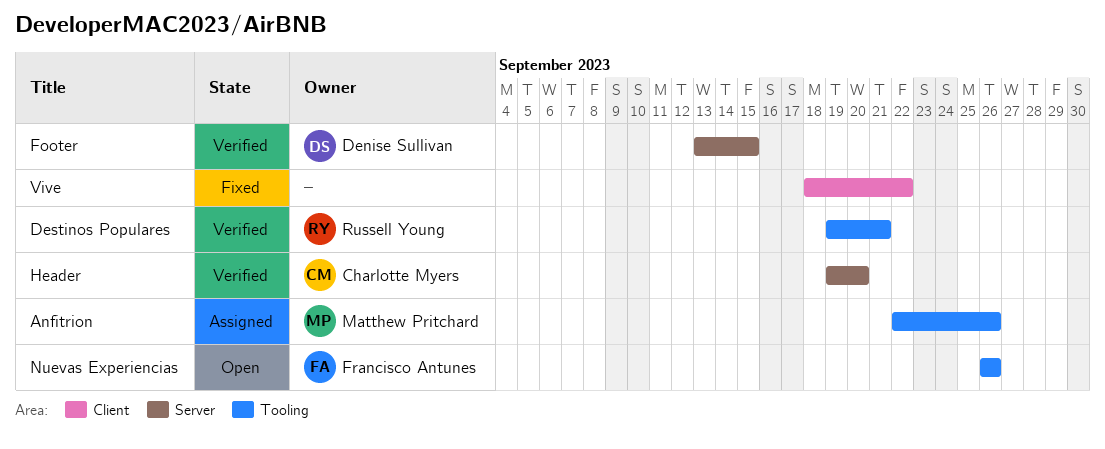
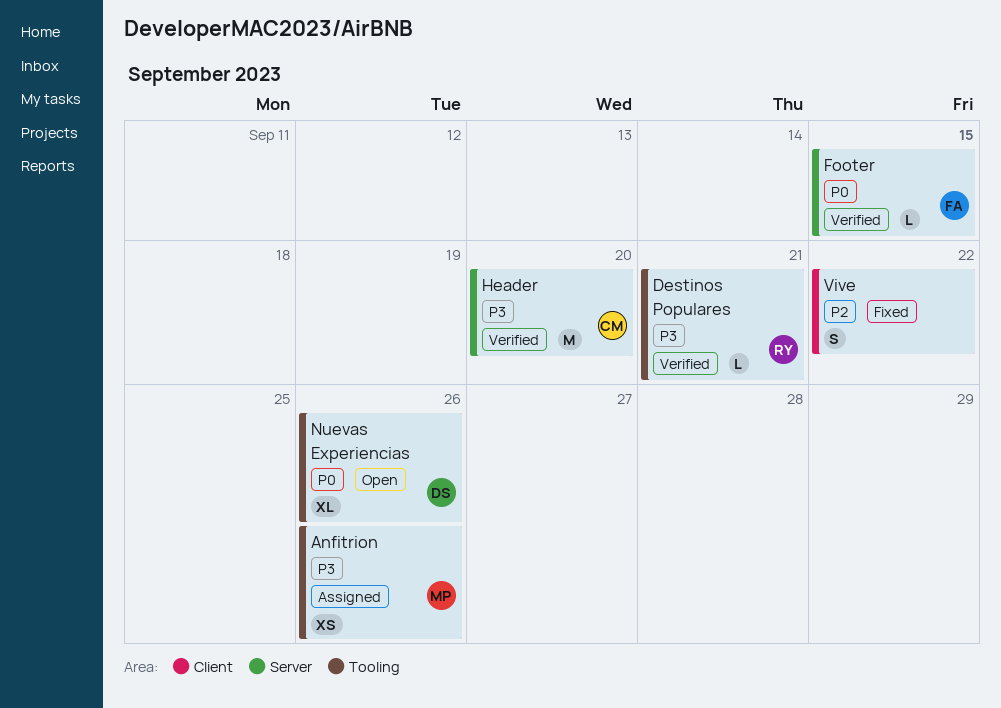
Footer, owner: Denise Sullivan -> Francisco Antunes
Nuevas Experiencias, owner: Francisco Antunes -> Denise Sullivan

